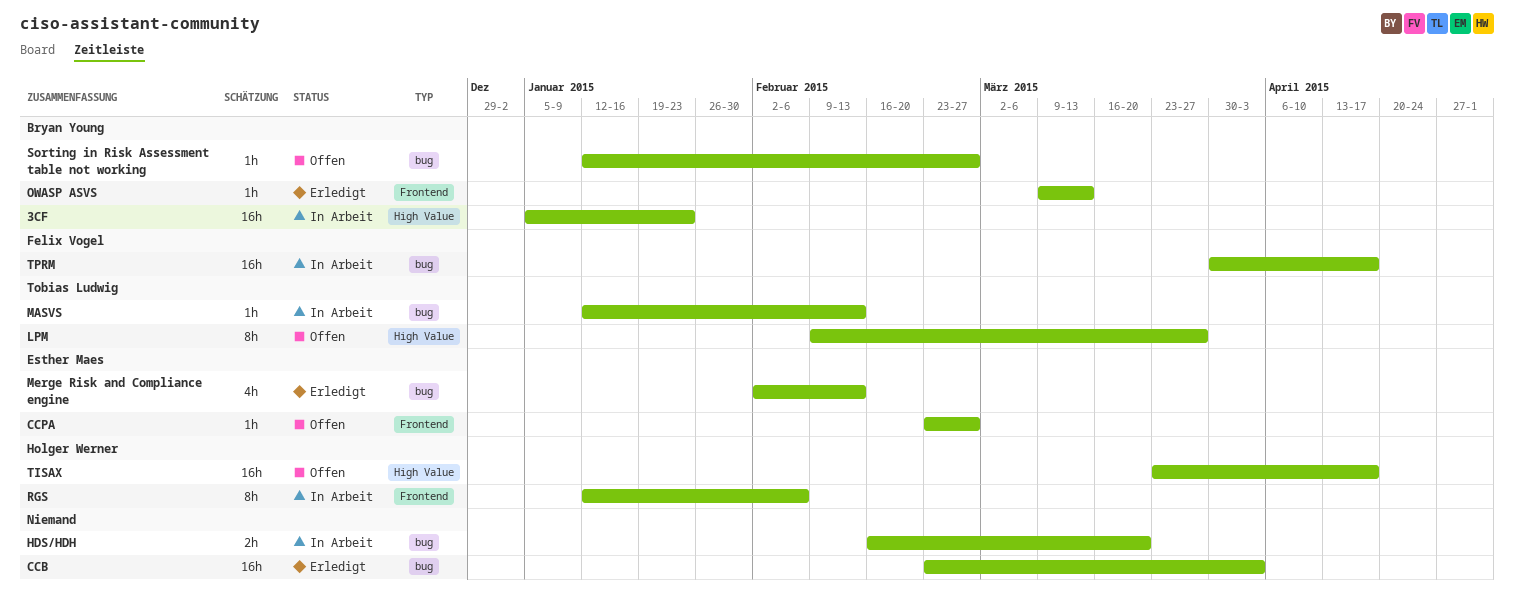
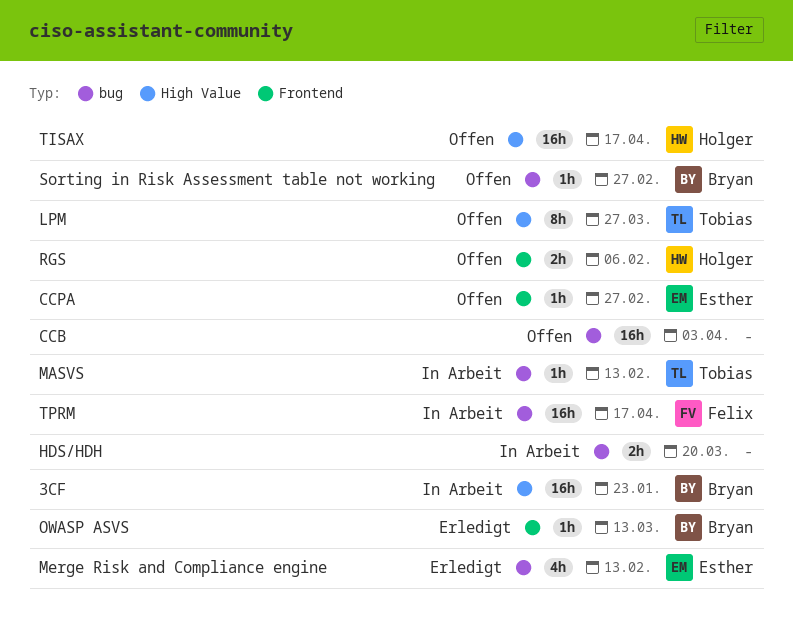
CCB, status: Erledigt -> Offen
RGS, status: In Arbeit -> Offen
RGS, estimate: 8h -> 2h

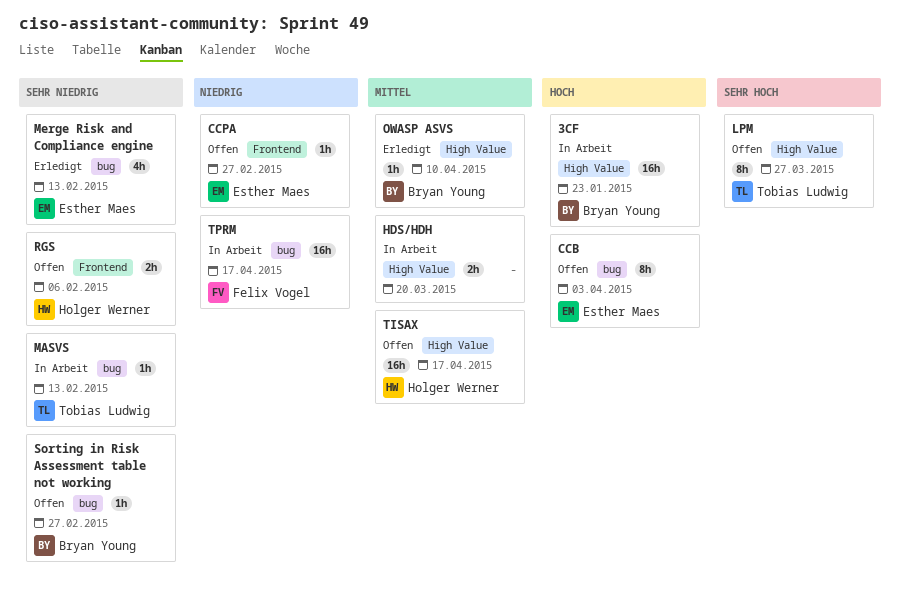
CCB, owner: none -> Esther Maes
CCB, estimate: 16h -> 8h
HDS/HDH, label: bug -> High Value
OWASP ASVS, label: Frontend -> High Value
OWASP ASVS, due: Mar 13 -> Apr 10

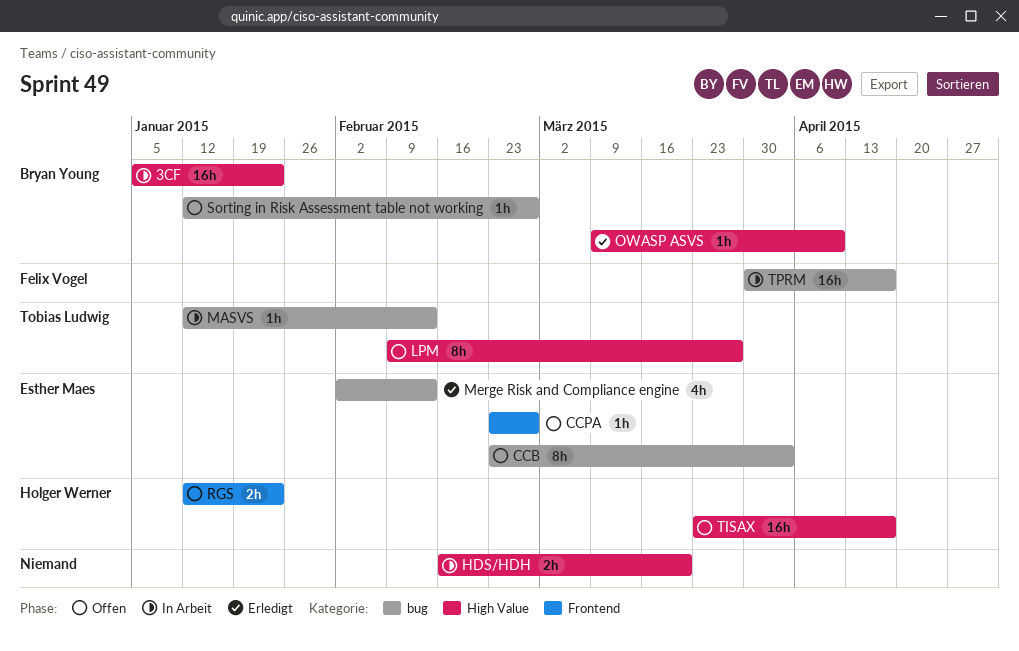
RGS, due: Feb 6 -> Jan 23

